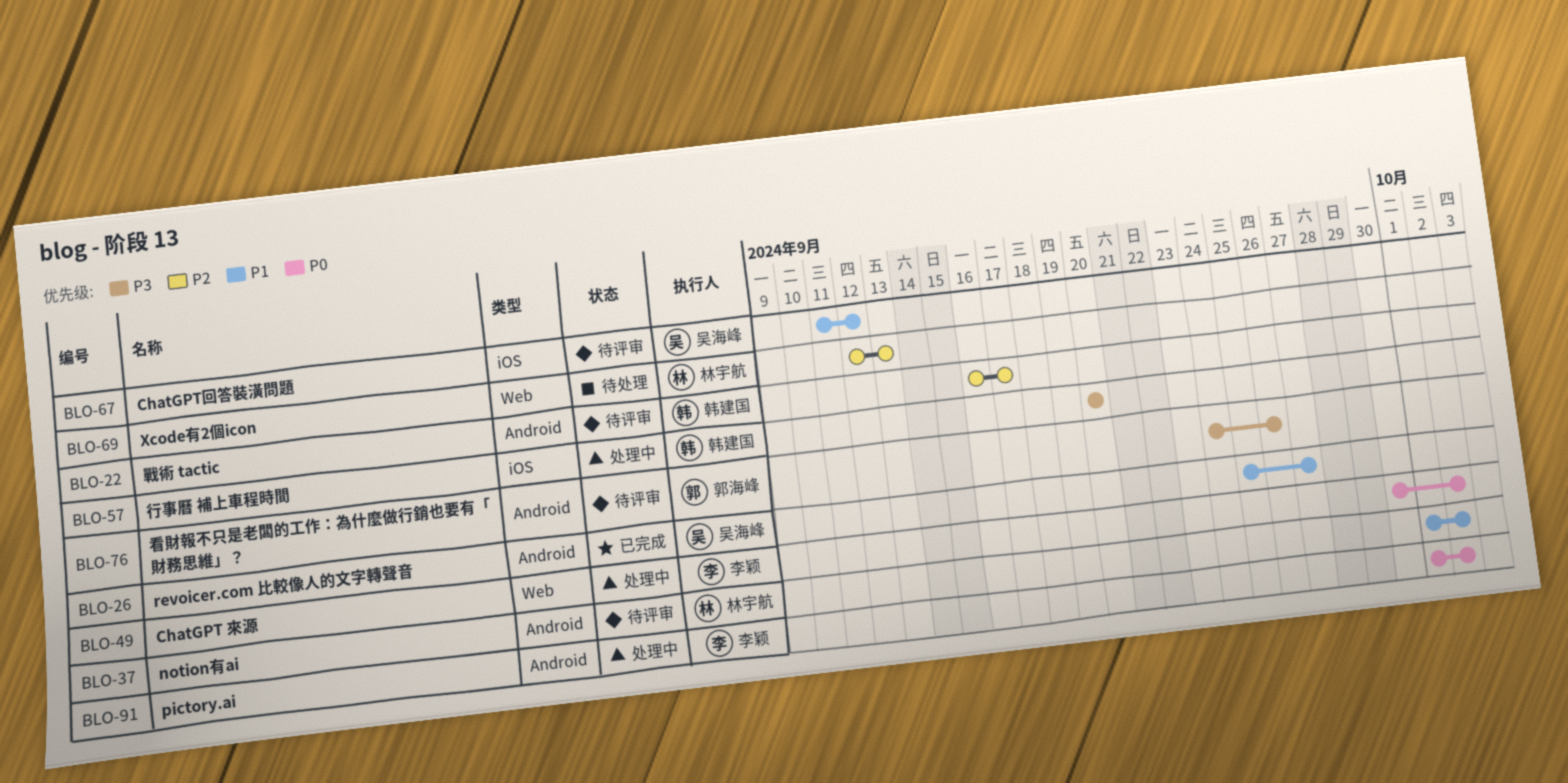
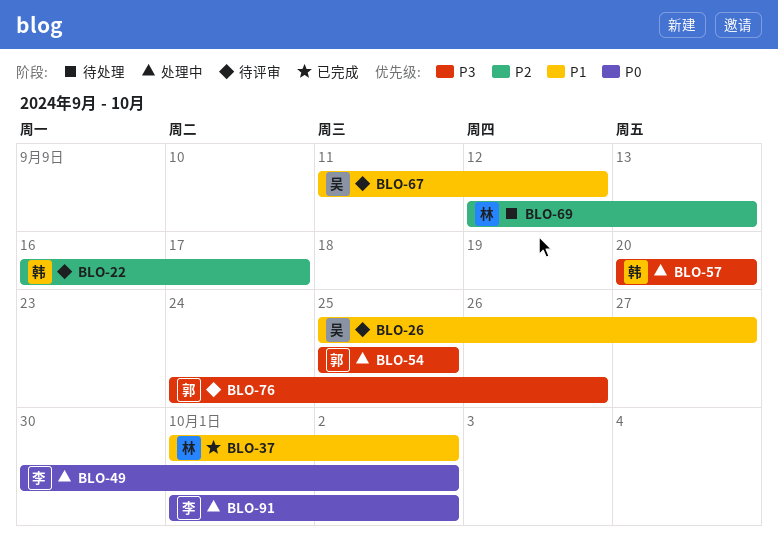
BLO-26, status: 已完成 -> 待评审
BLO-37, status: 待评审 -> 已完成
BLO-54: none -> present

